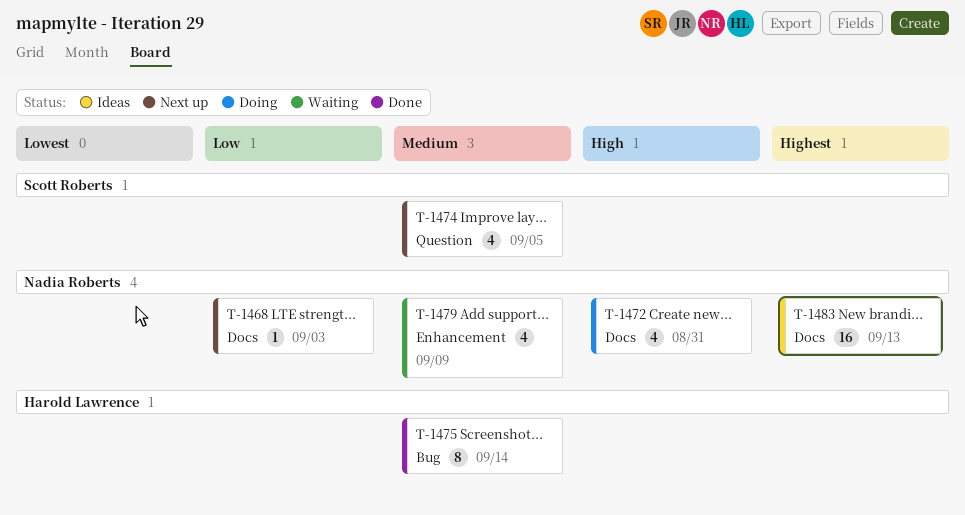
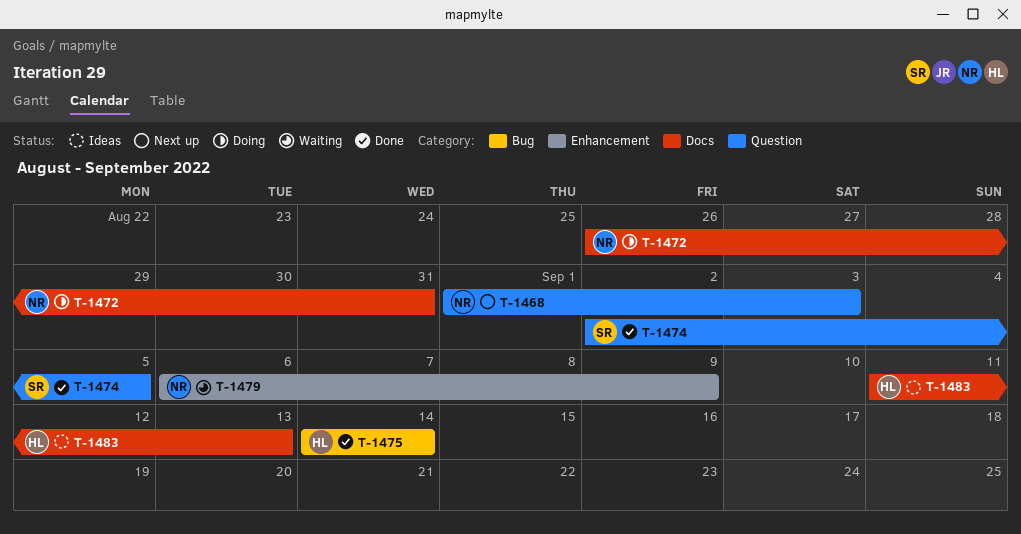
T-1468, label: Docs -> Question
T-1474, status: Next up -> Done
T-1483, owner: Nadia Roberts -> Harold Lawrence

